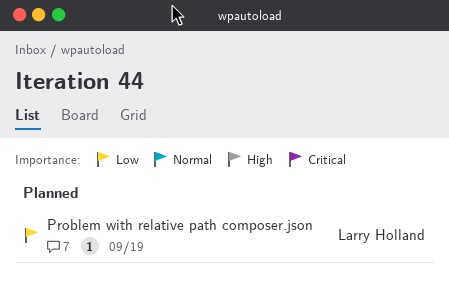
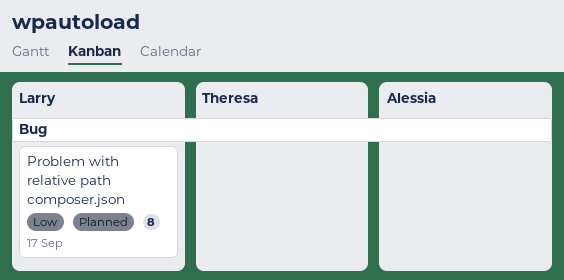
Problem with relative path composer.json, estimate: 1 -> 8
Problem with relative path composer.json, due: Sep 19 -> Sep 17

